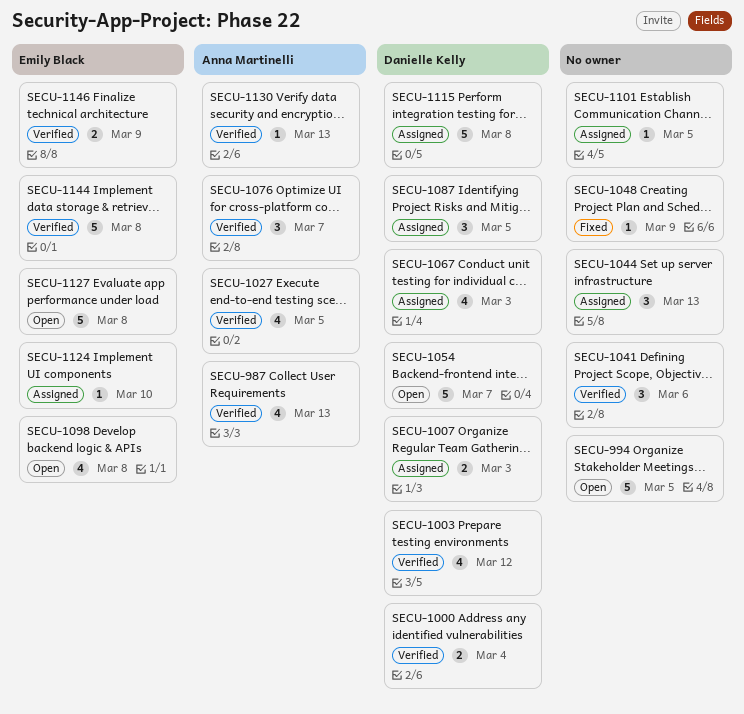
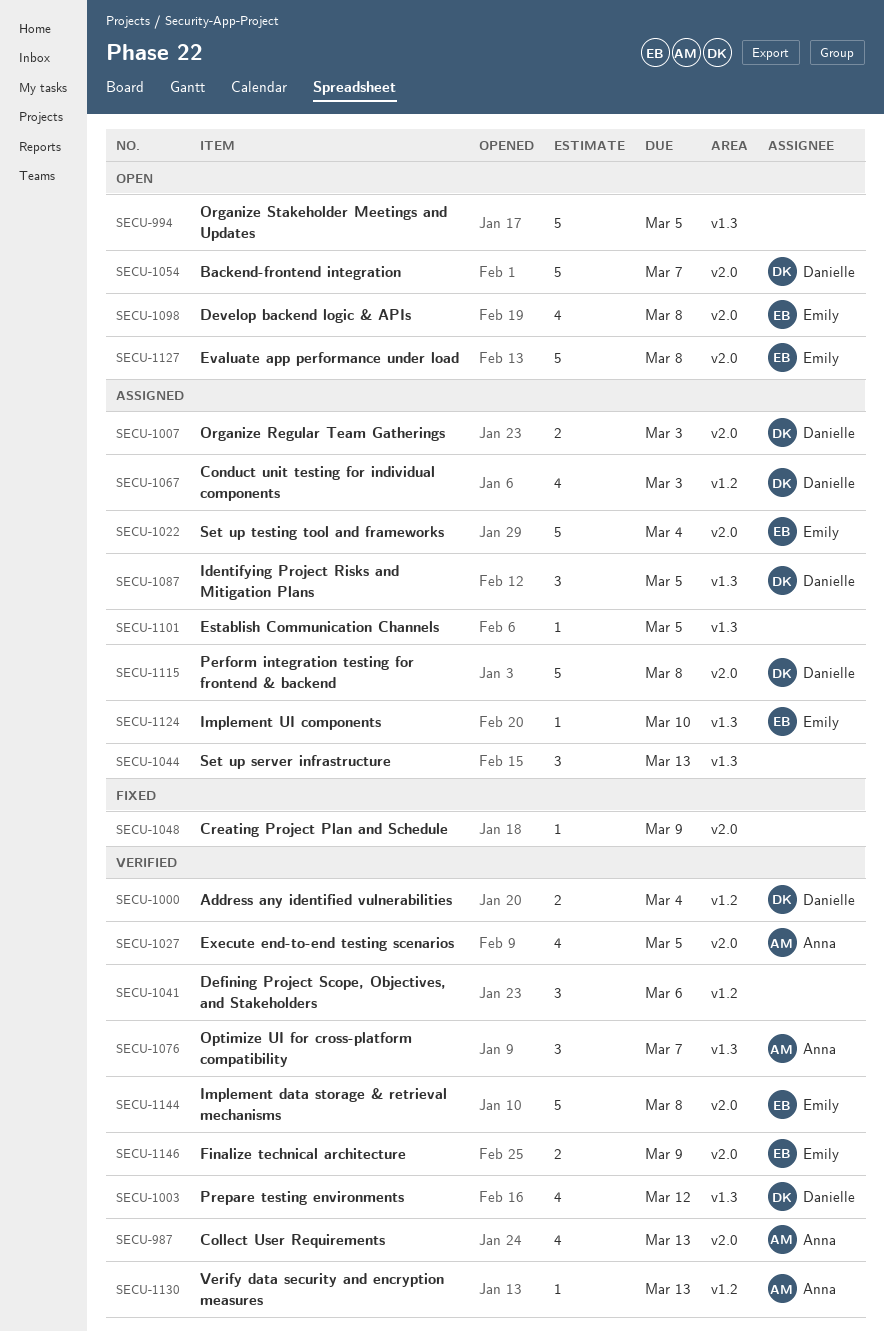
SECU-1022: none -> present

